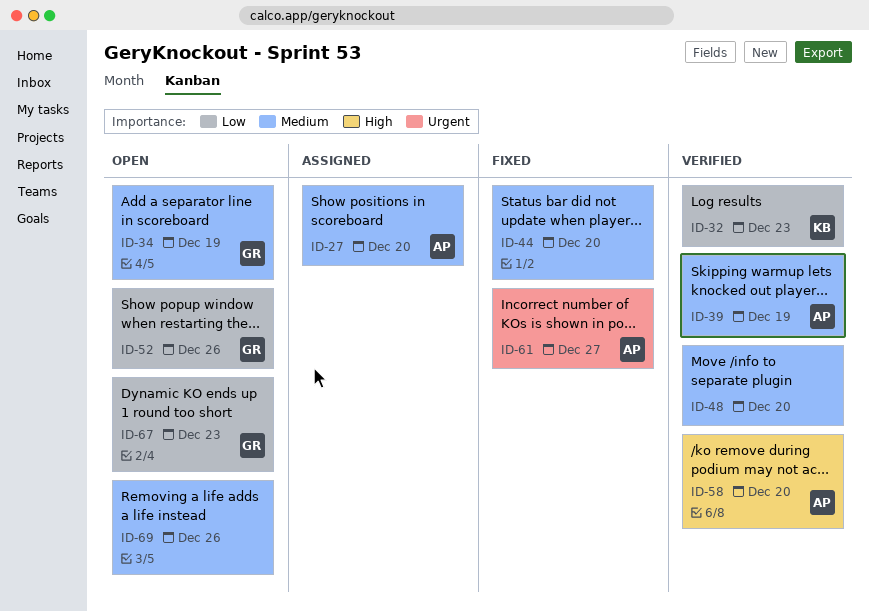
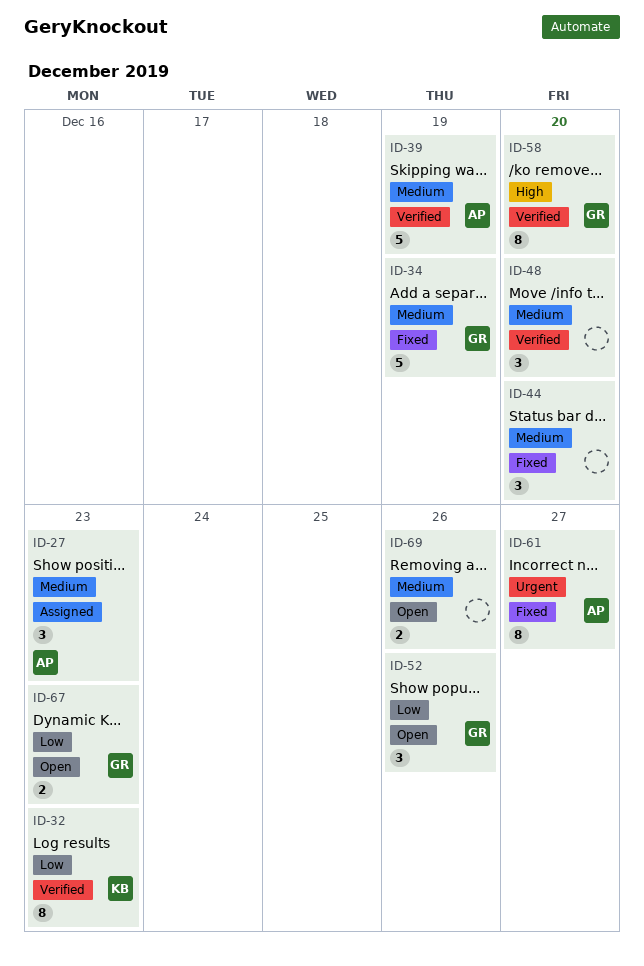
ID-27, due: Dec 20 -> Dec 23
ID-34, status: Open -> Fixed
ID-58, owner: AP -> GR

